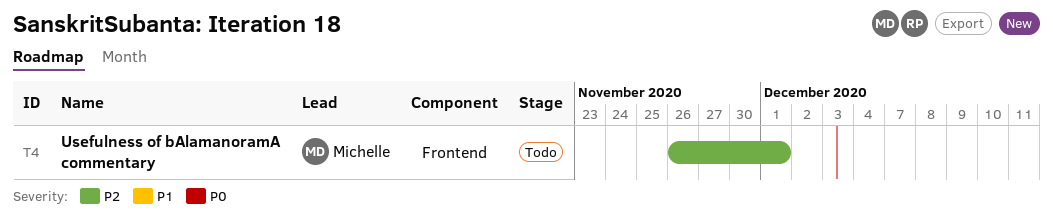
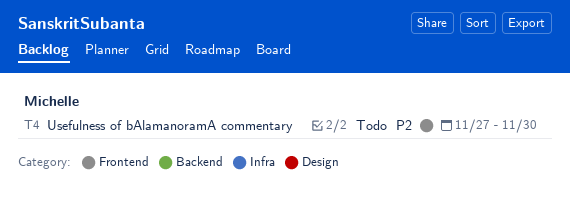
T4, start: Nov 26 -> Nov 27
T4, due: Dec 1 -> Nov 30

